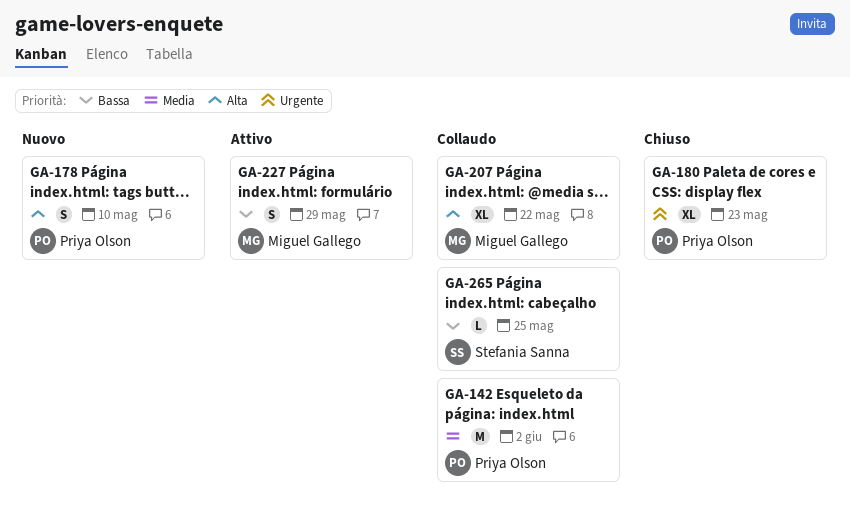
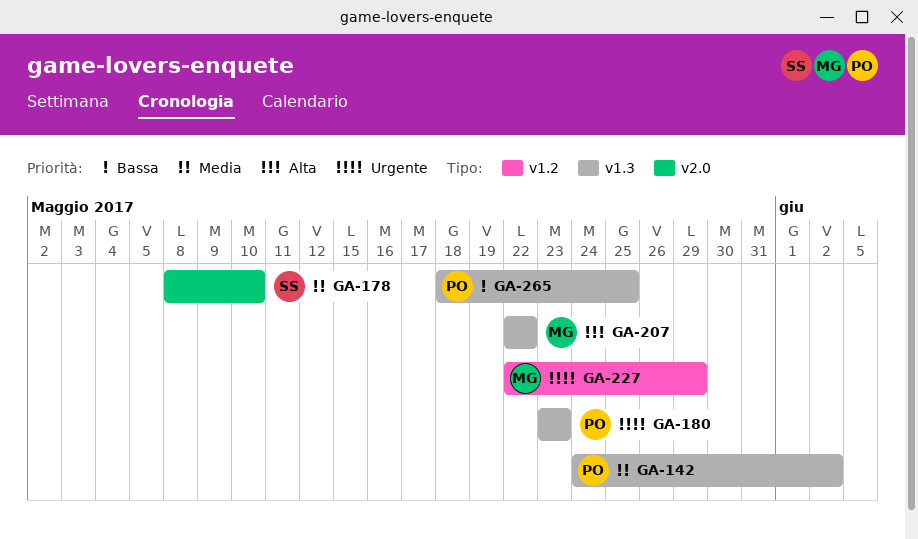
GA-178, owner: Priya Olson -> Stefania Sanna
GA-178, priority: Alta -> Media
GA-227, priority: Bassa -> Urgente
GA-265, owner: Stefania Sanna -> Priya Olson

